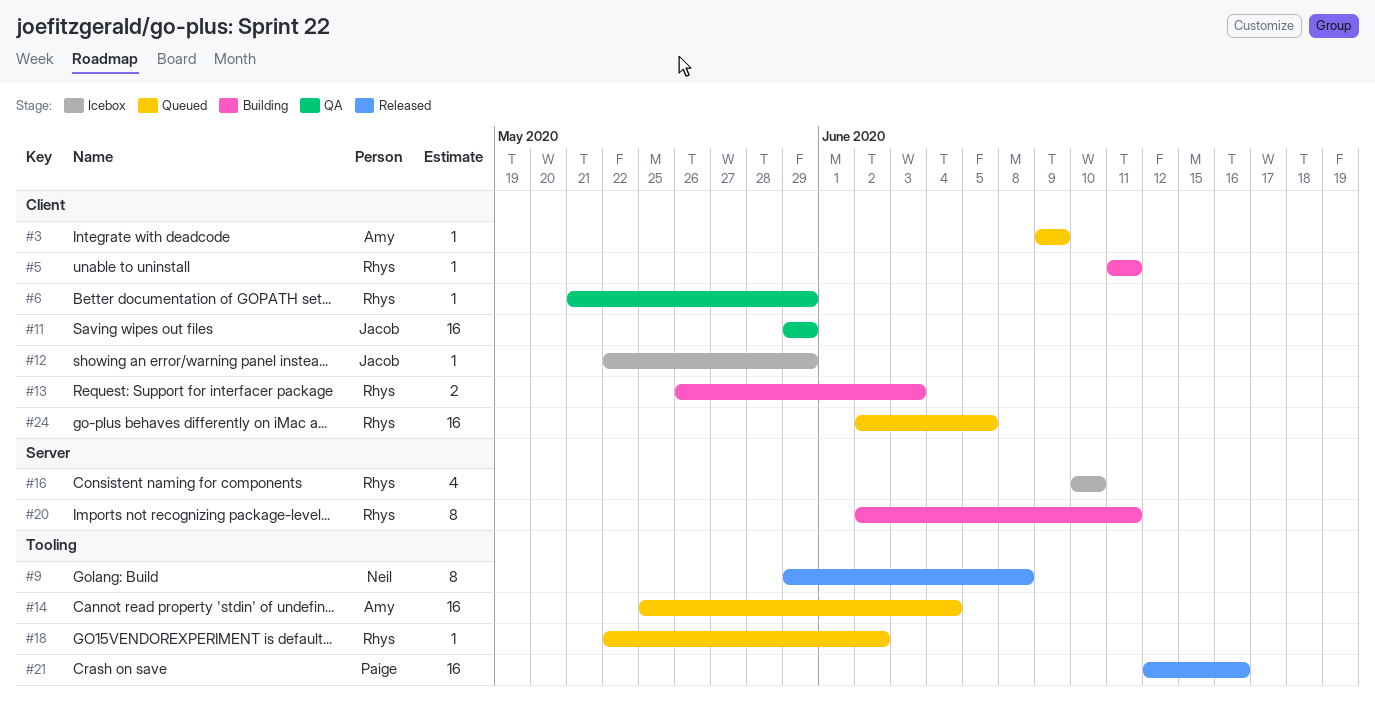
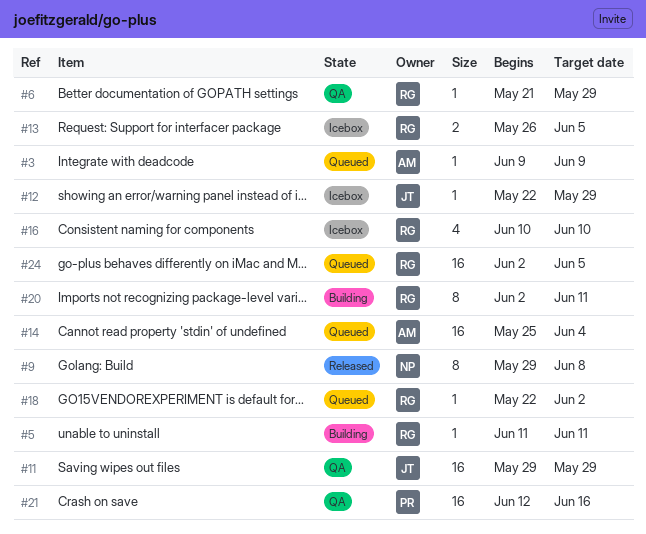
#13, status: Building -> Icebox
#13, due: Jun 3 -> Jun 5
#21, status: Released -> QA

